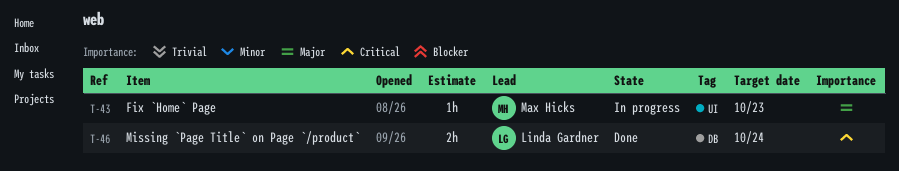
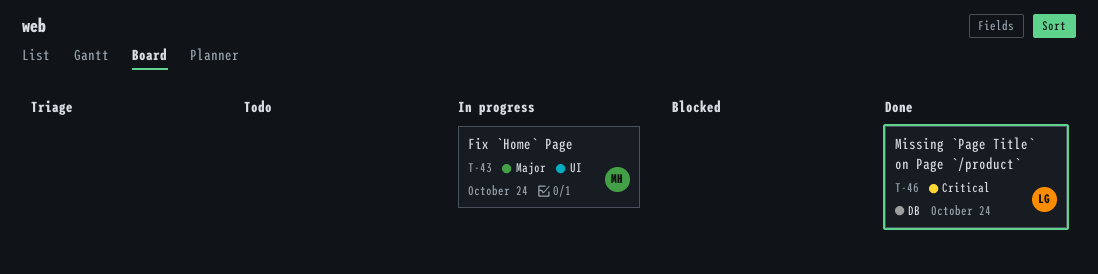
T-43, due: Oct 23 -> Oct 24

